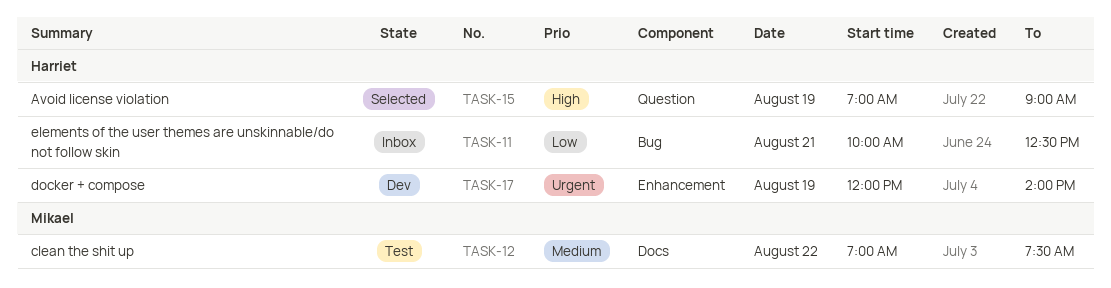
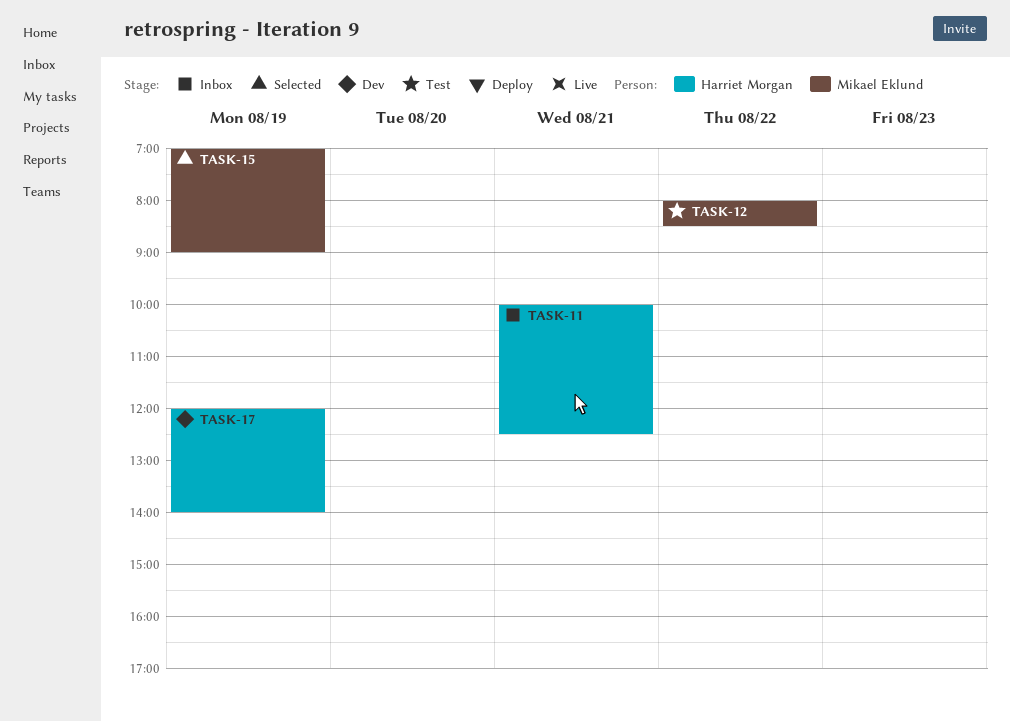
TASK-12, begins: 07:00 -> 08:00
TASK-12, ends: 07:30 -> 08:30
TASK-15, owner: Harriet Morgan -> Mikael Eklund

